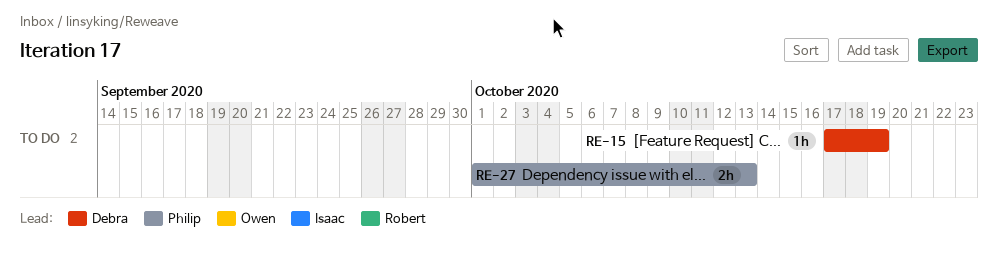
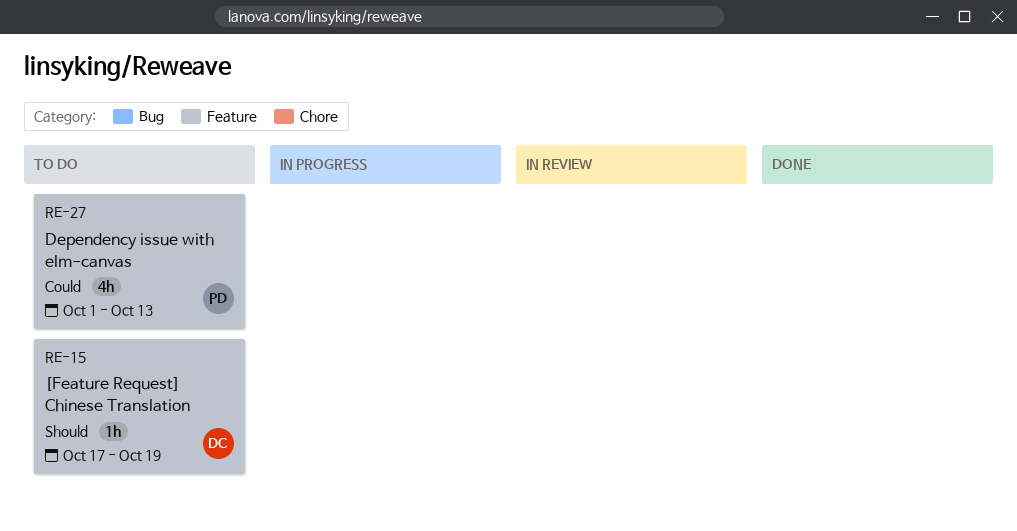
RE-27, estimate: 2h -> 4h

